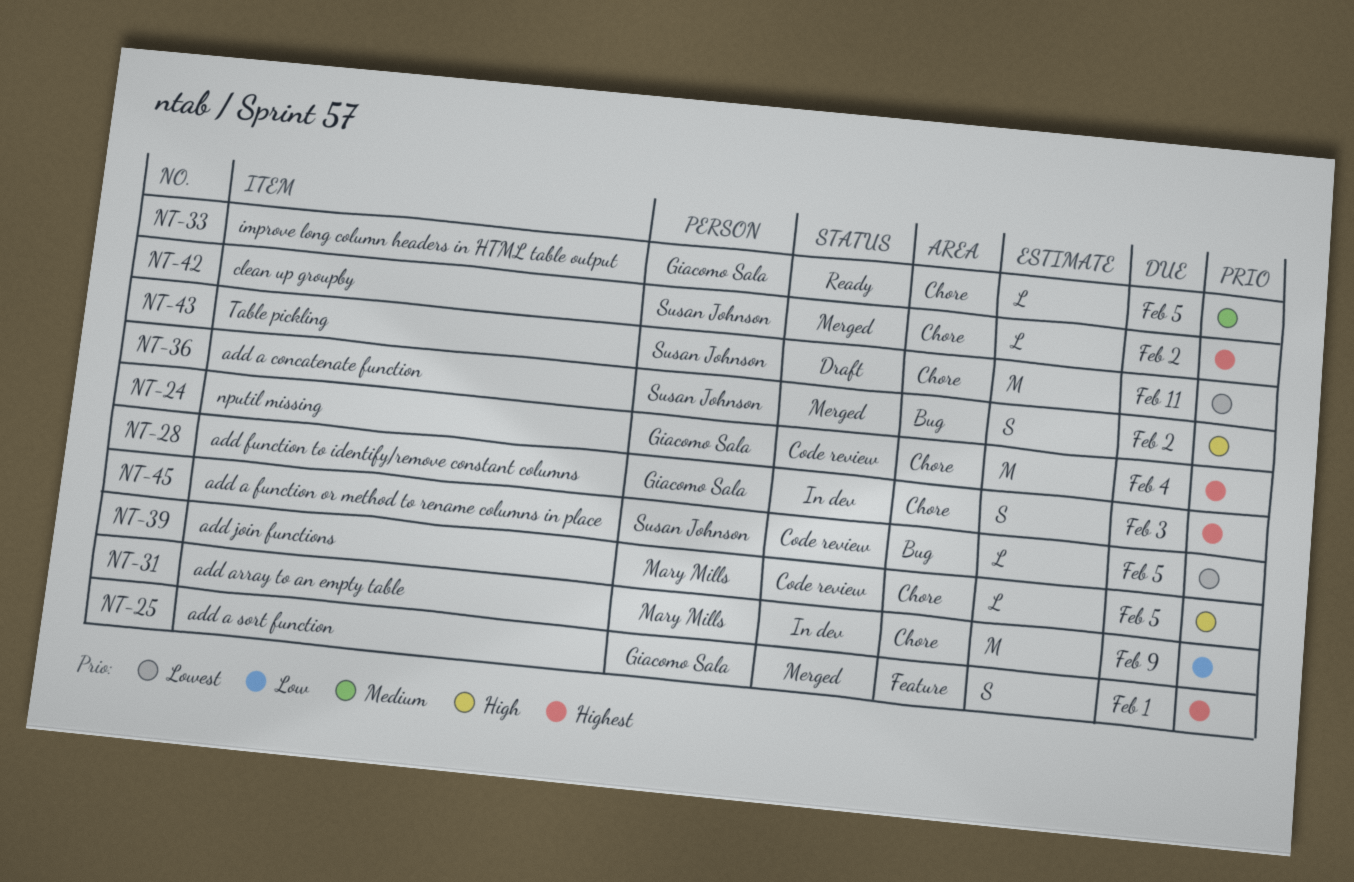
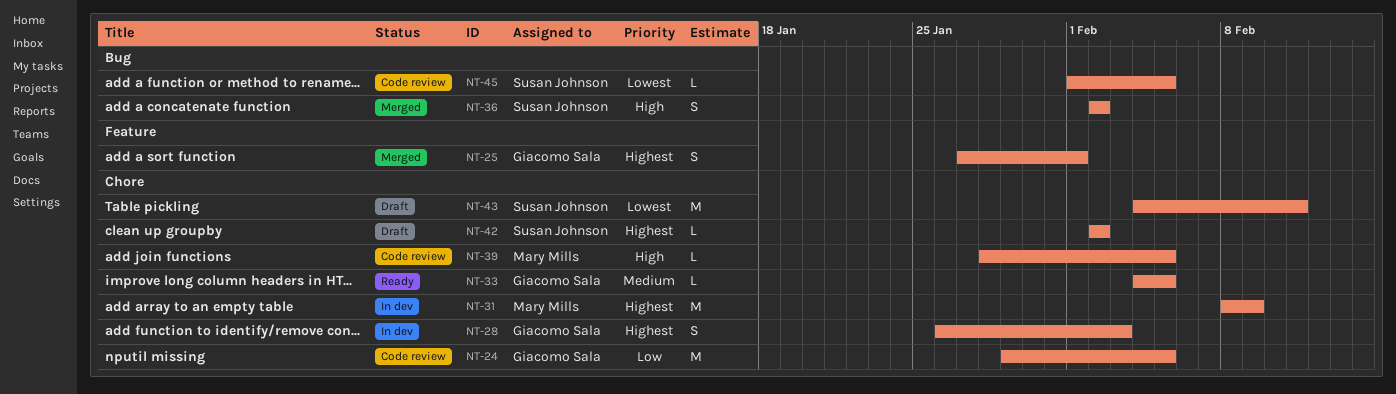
NT-24, priority: Highest -> Low
NT-24, due: Feb 4 -> Feb 5
NT-31, priority: Low -> Highest
NT-42, status: Merged -> Draft

